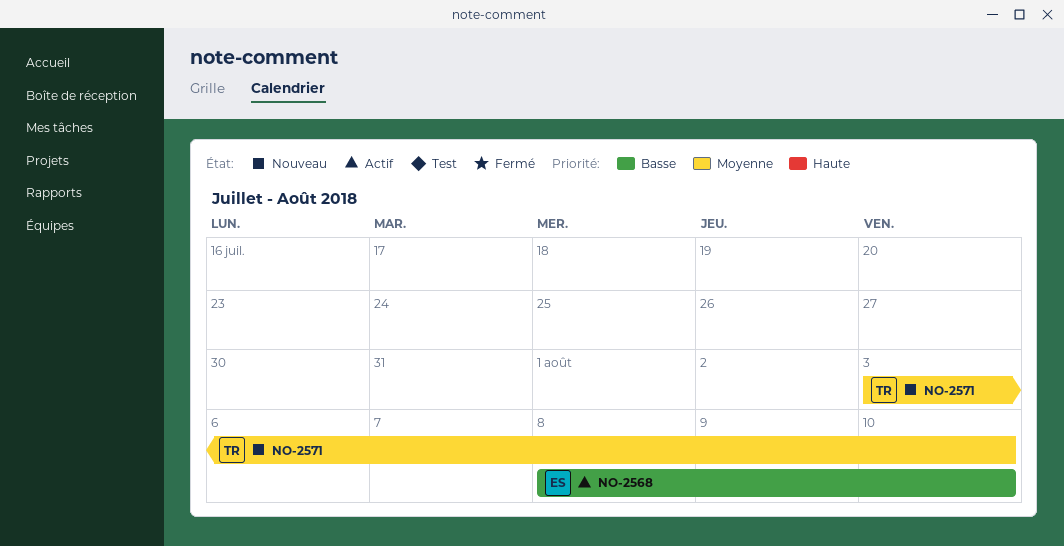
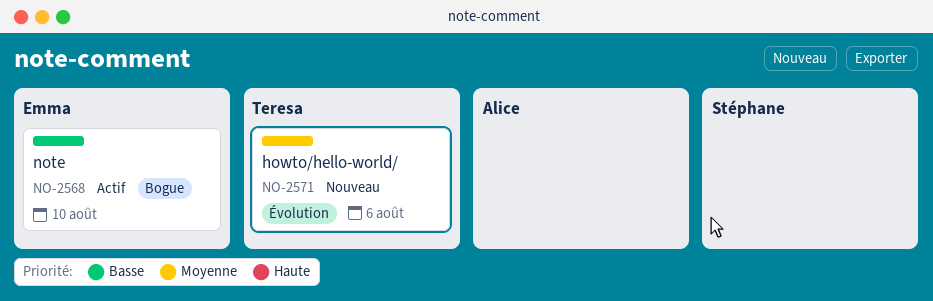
NO-2571, due: Aug 10 -> Aug 6

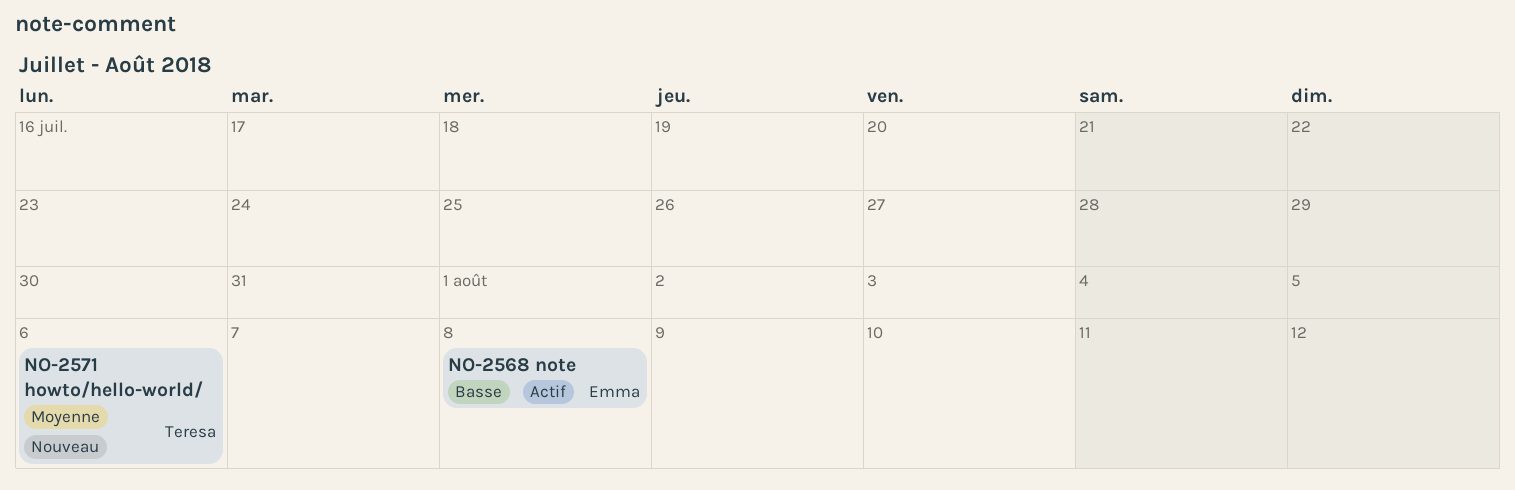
NO-2568, due: Aug 10 -> Aug 8

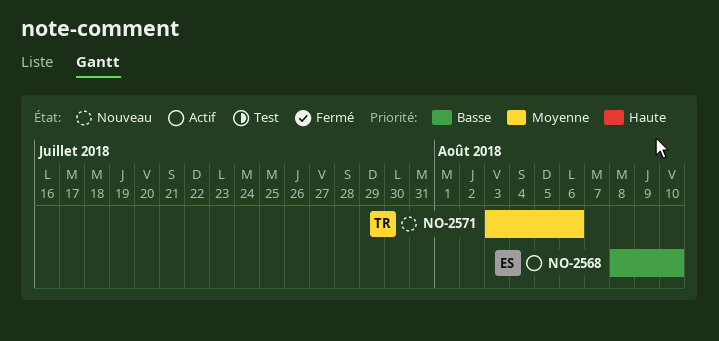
NO-2568, due: Aug 8 -> Aug 10

